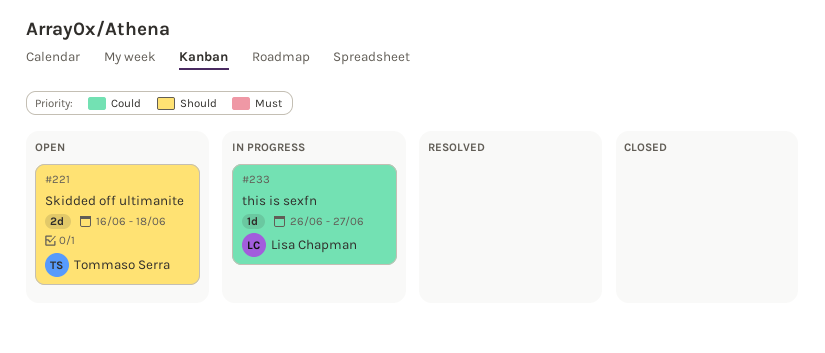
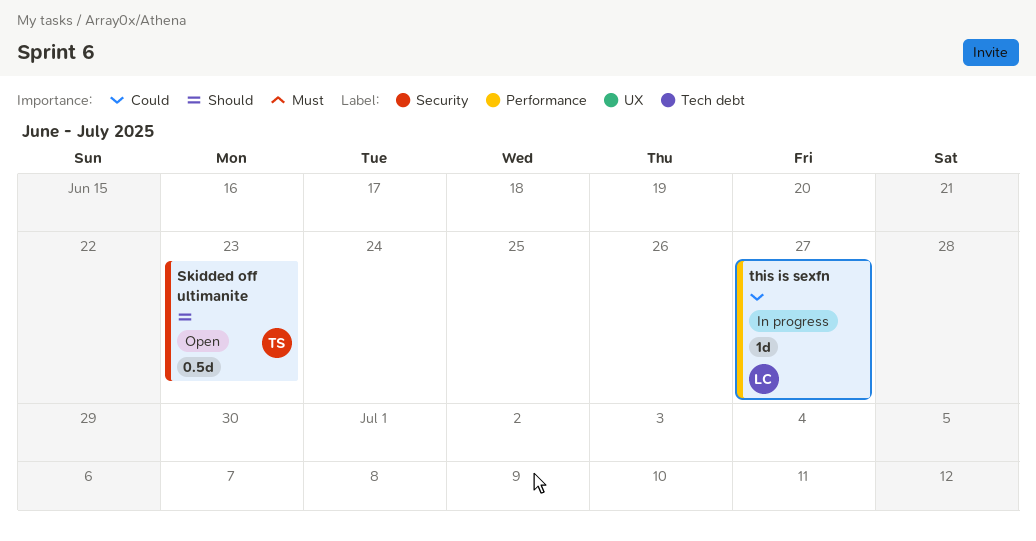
Skidded off ultimanite, estimate: 2d -> 0.5d
Skidded off ultimanite, due: Jun 18 -> Jun 23

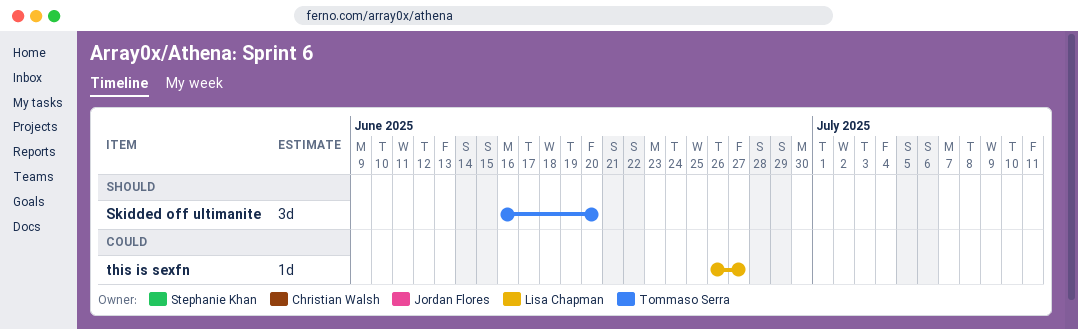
Skidded off ultimanite, estimate: 0.5d -> 3d
Skidded off ultimanite, due: Jun 23 -> Jun 20

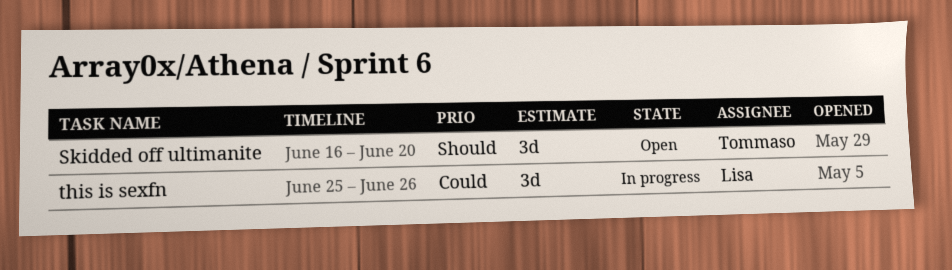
this is sexfn, estimate: 1d -> 3d
this is sexfn, start: Jun 26 -> Jun 25
this is sexfn, due: Jun 27 -> Jun 26

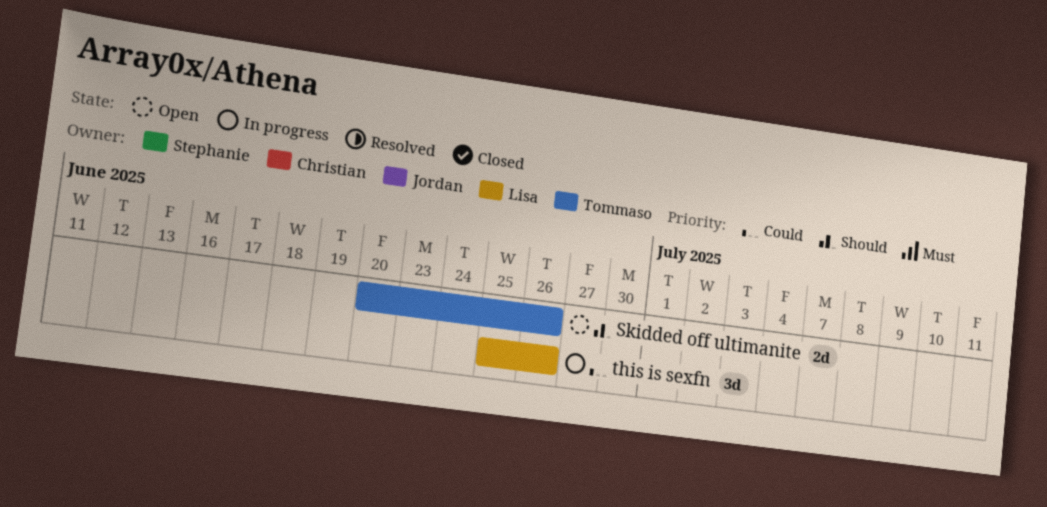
Skidded off ultimanite, estimate: 3d -> 2d
Skidded off ultimanite, start: Jun 16 -> Jun 20
Skidded off ultimanite, due: Jun 20 -> Jun 26

